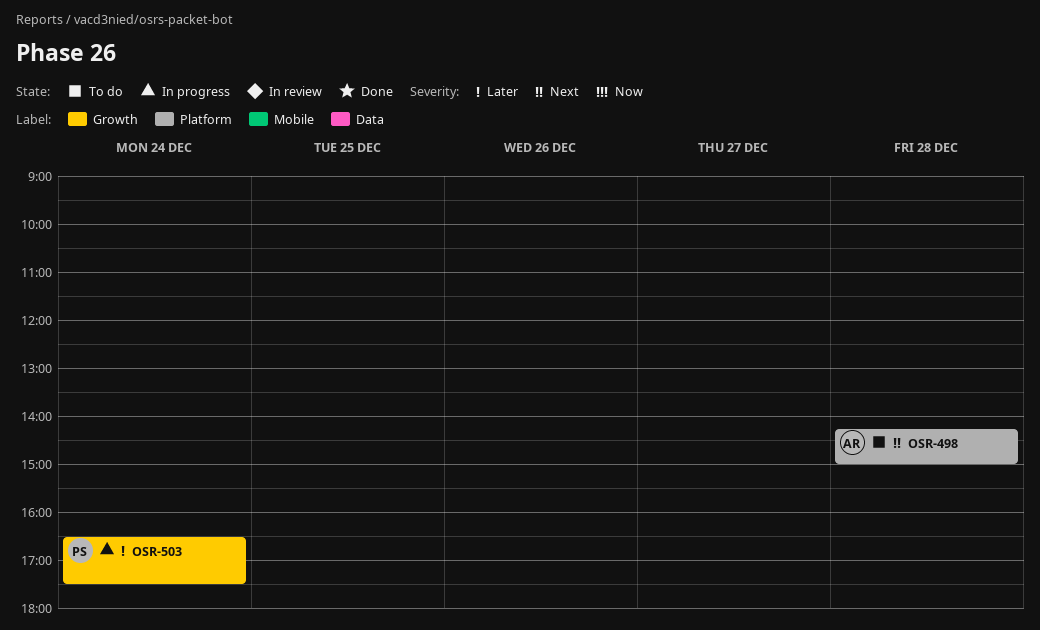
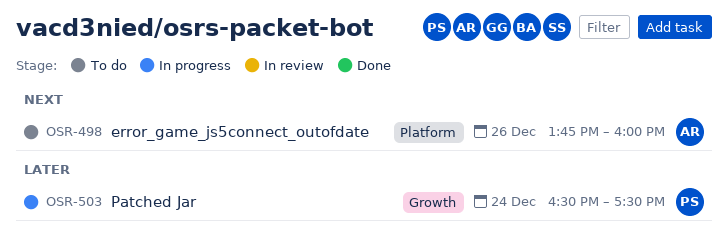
OSR-498, day: Dec 28 -> Dec 26
OSR-498, begins: 14:15 -> 13:45
OSR-498, ends: 15:00 -> 16:00

